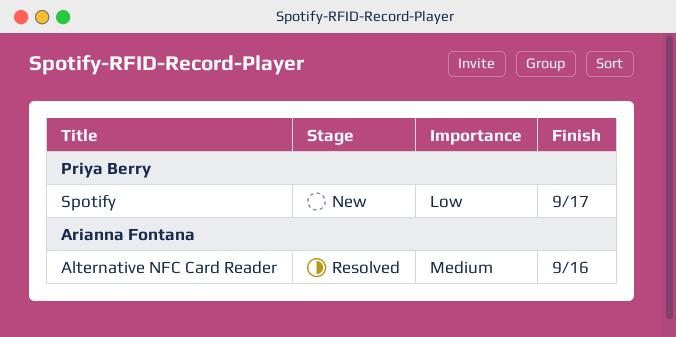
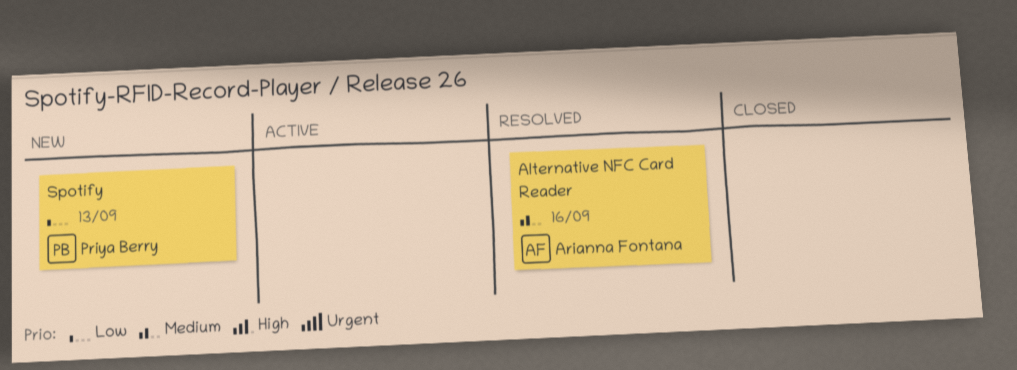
Spotify, due: Sep 17 -> Sep 13

